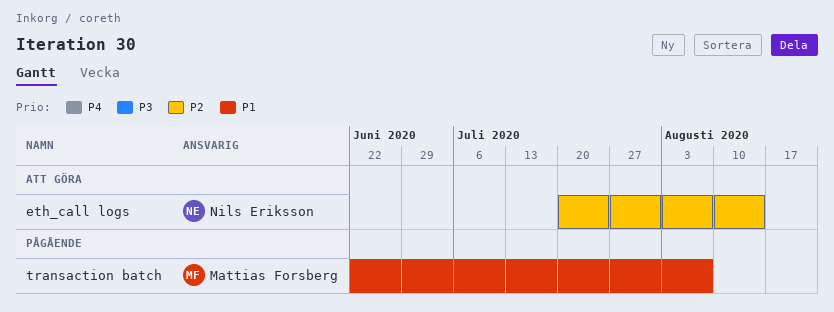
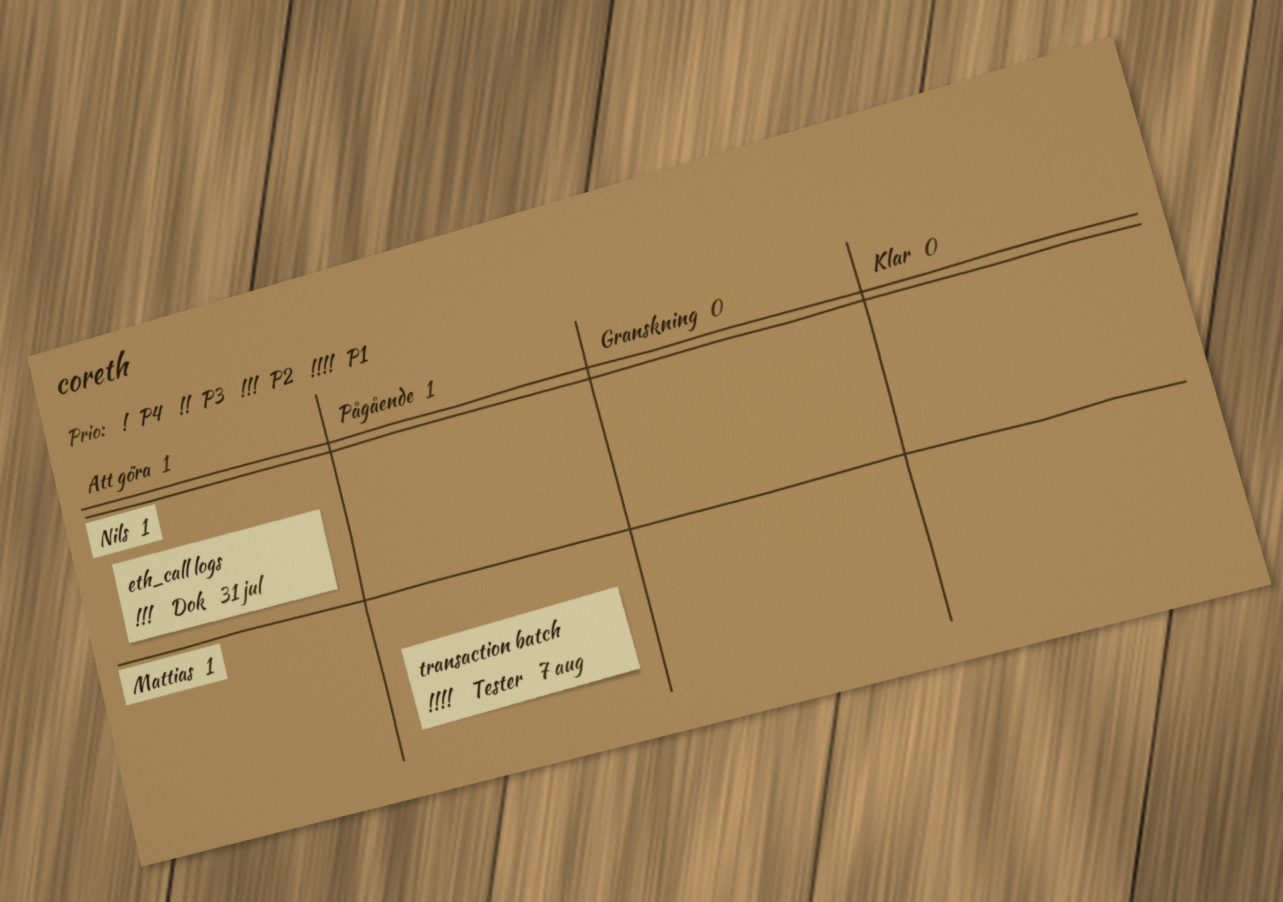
eth_call logs, due: Aug 14 -> Jul 31

